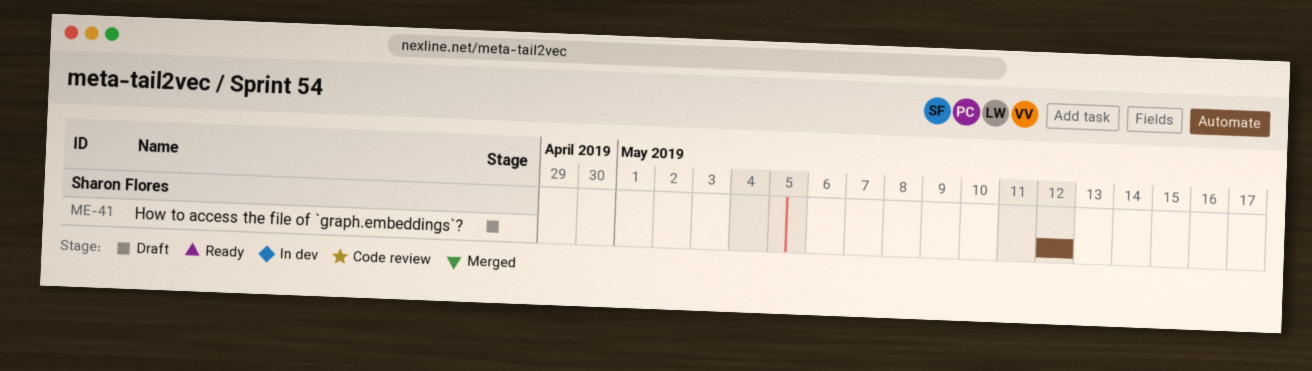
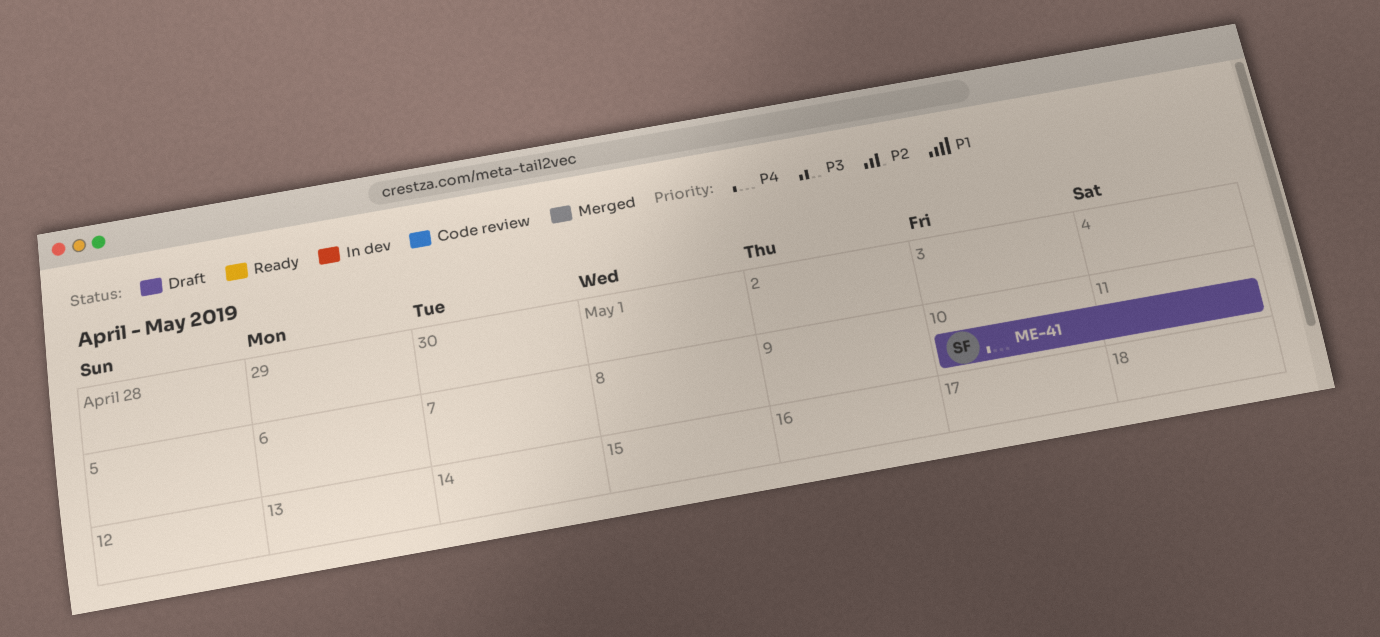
ME-41, start: May 12 -> May 10
ME-41, due: May 12 -> May 11

